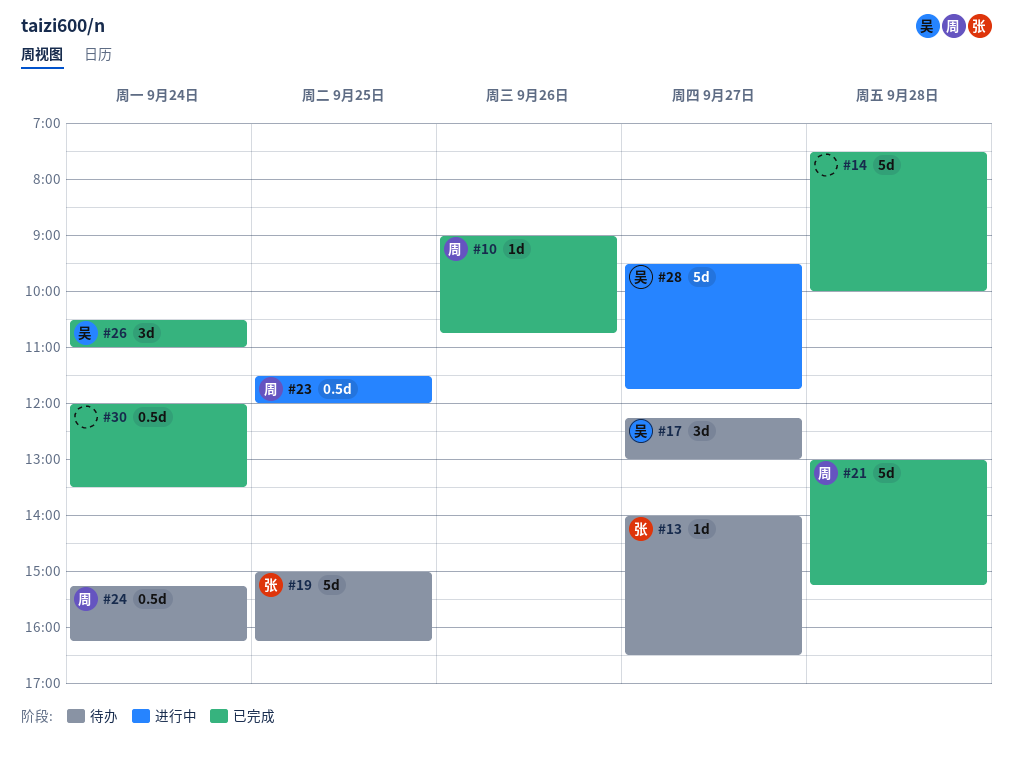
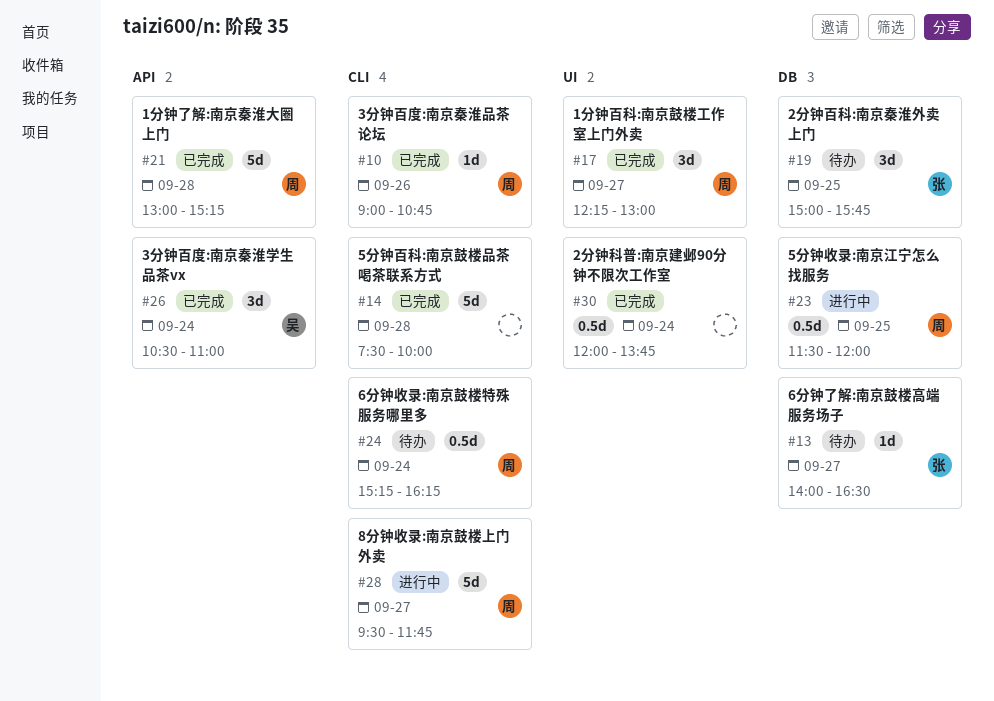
#17, status: 待办 -> 已完成
#17, owner: 吴 -> 周
#19, estimate: 5d -> 3d
#19, ends: 16:15 -> 15:45
#28, owner: 吴 -> 周
#30, ends: 13:30 -> 13:45

